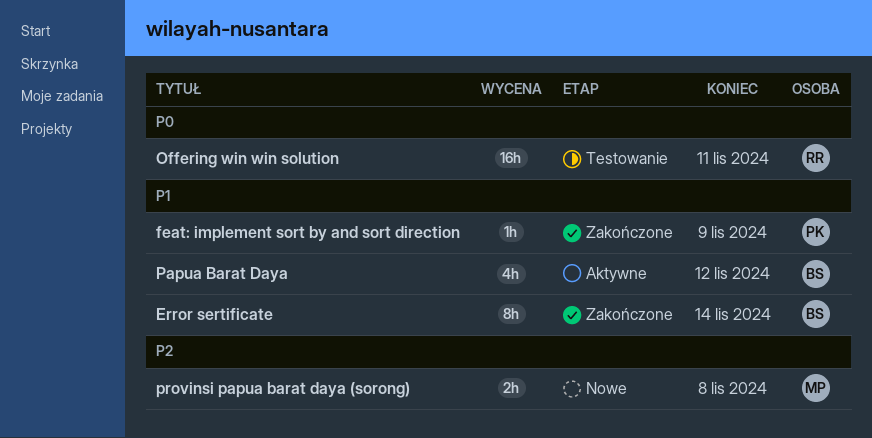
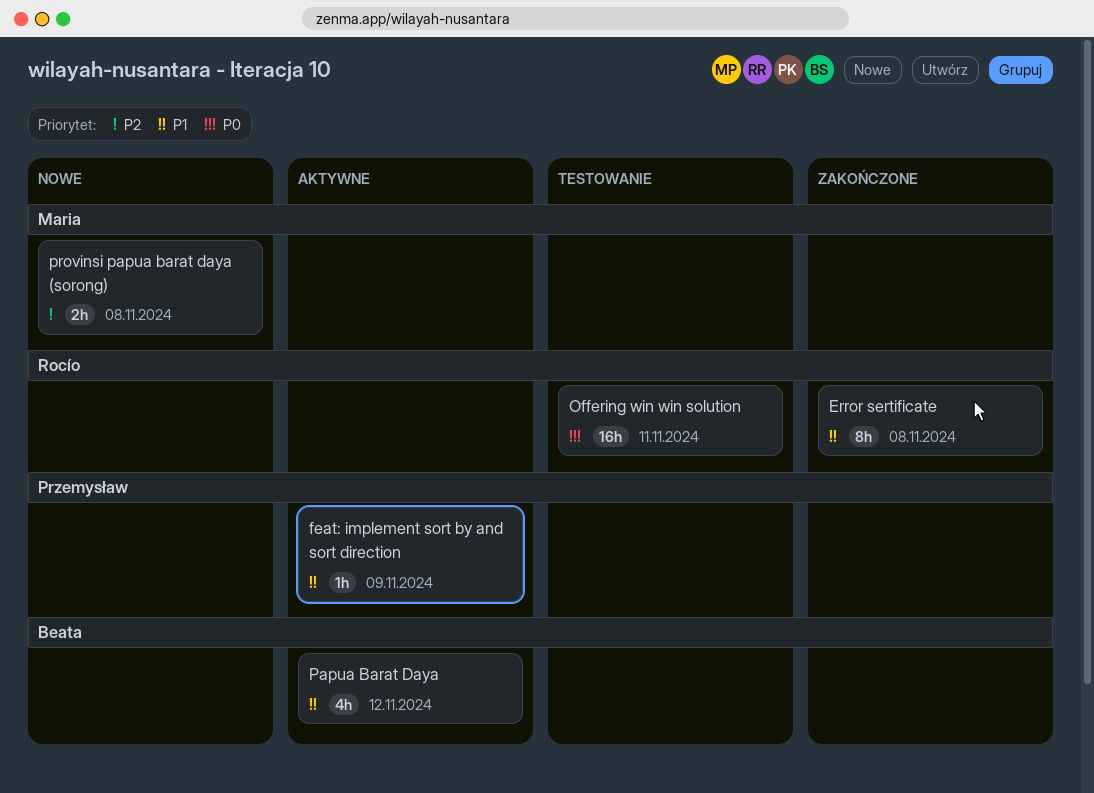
Error sertificate, owner: Beata -> Rocío
Error sertificate, due: Nov 14 -> Nov 8
feat: implement sort by and sort direction, status: Zakończone -> Aktywne

